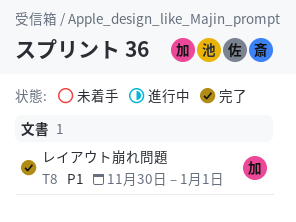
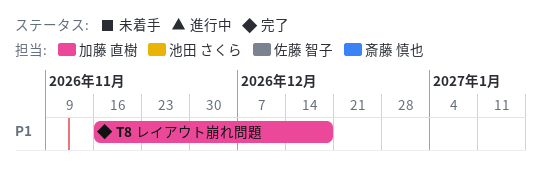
T8, start: Nov 30 -> Nov 16
T8, due: Jan 1 -> Dec 18

